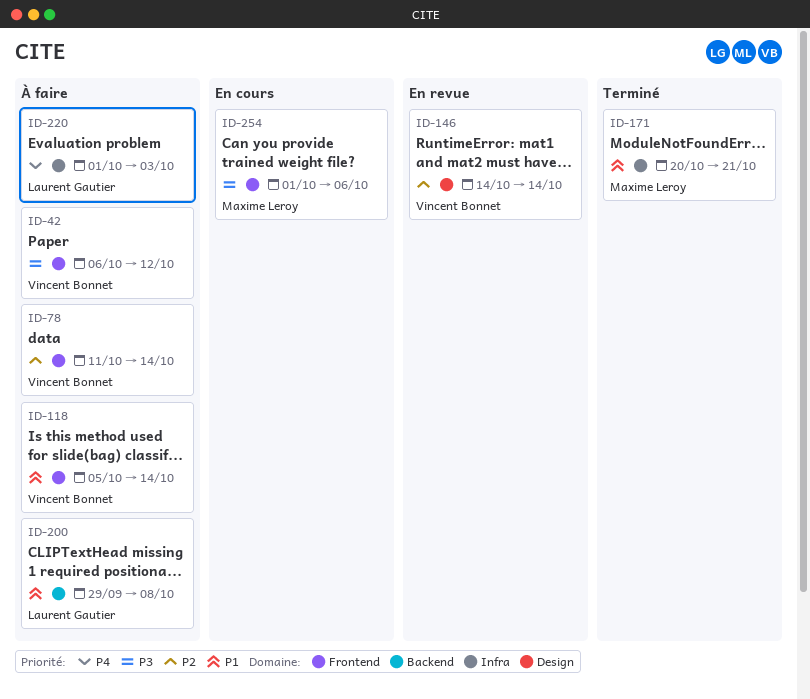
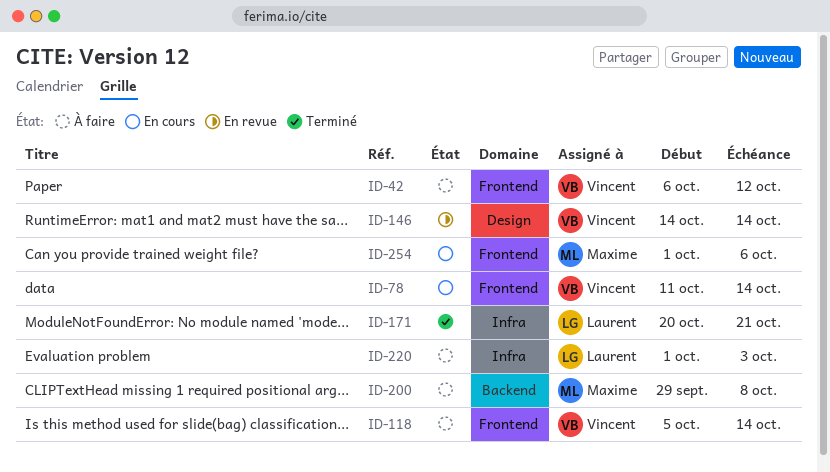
ID-78, status: À faire -> En cours
ID-171, owner: Maxime Leroy -> Laurent Gautier
ID-200, owner: Laurent Gautier -> Maxime Leroy

